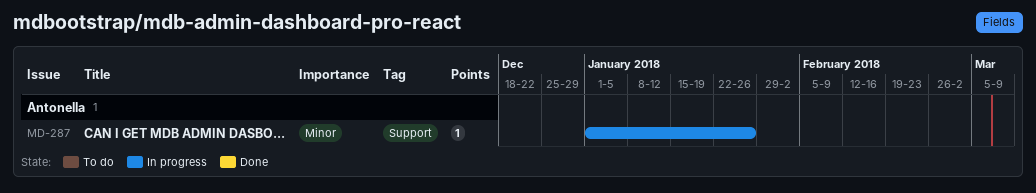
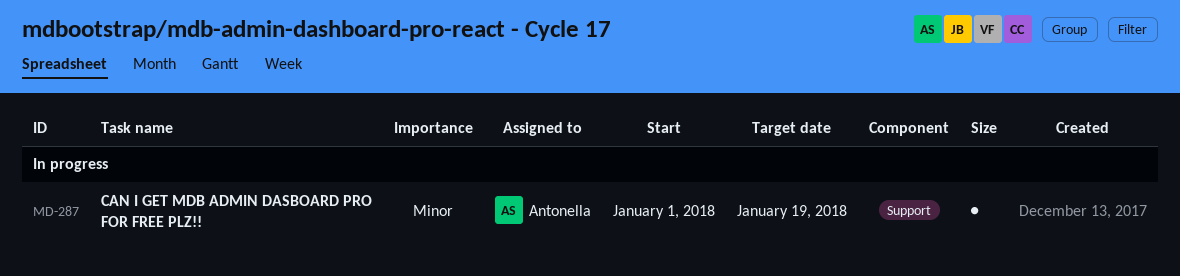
MD-287, due: Jan 26 -> Jan 19

